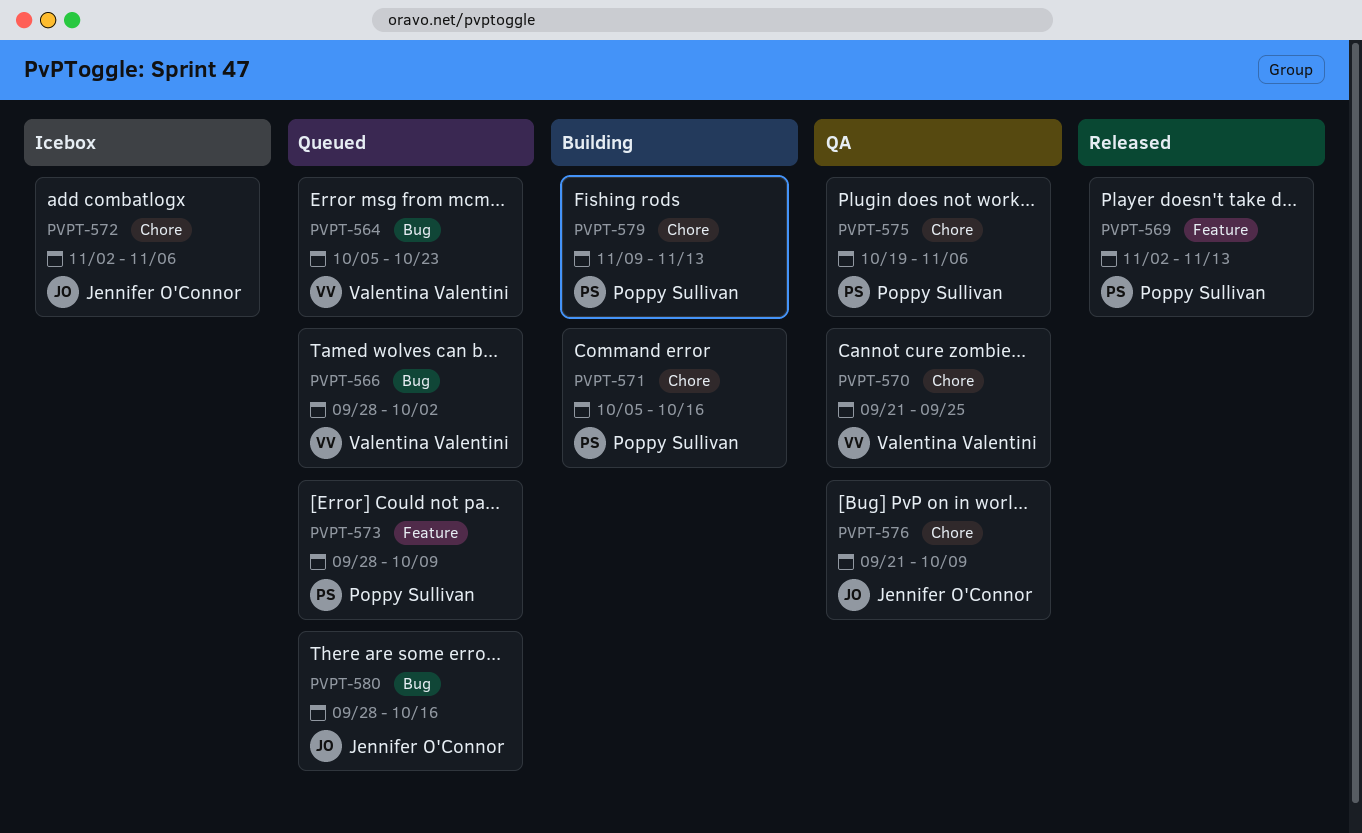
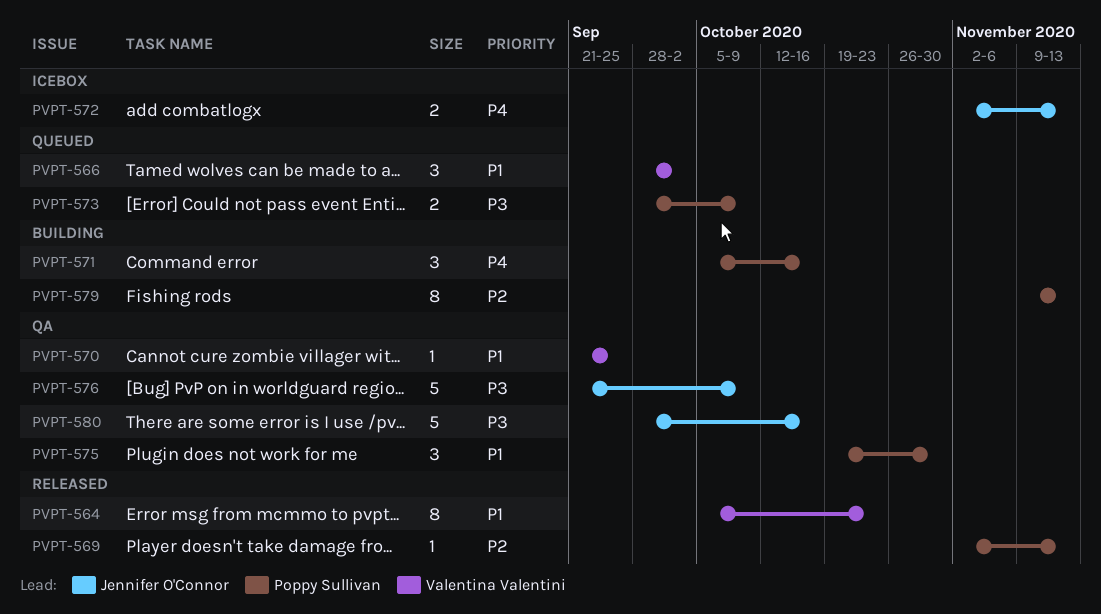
PVPT-564, status: Queued -> Released
PVPT-572, due: Nov 6 -> Nov 13
PVPT-575, due: Nov 6 -> Oct 30
PVPT-580, status: Queued -> QA

